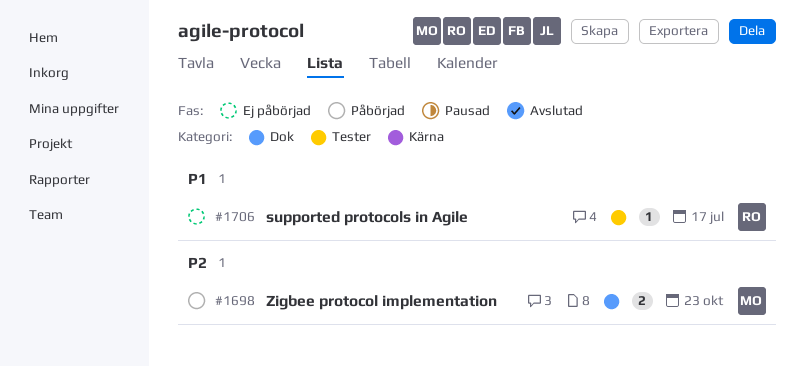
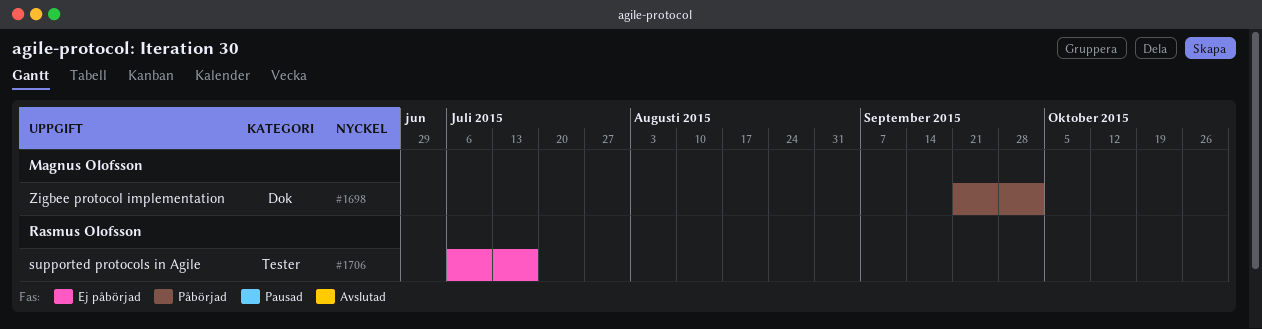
#1698, due: Oct 23 -> Oct 2

